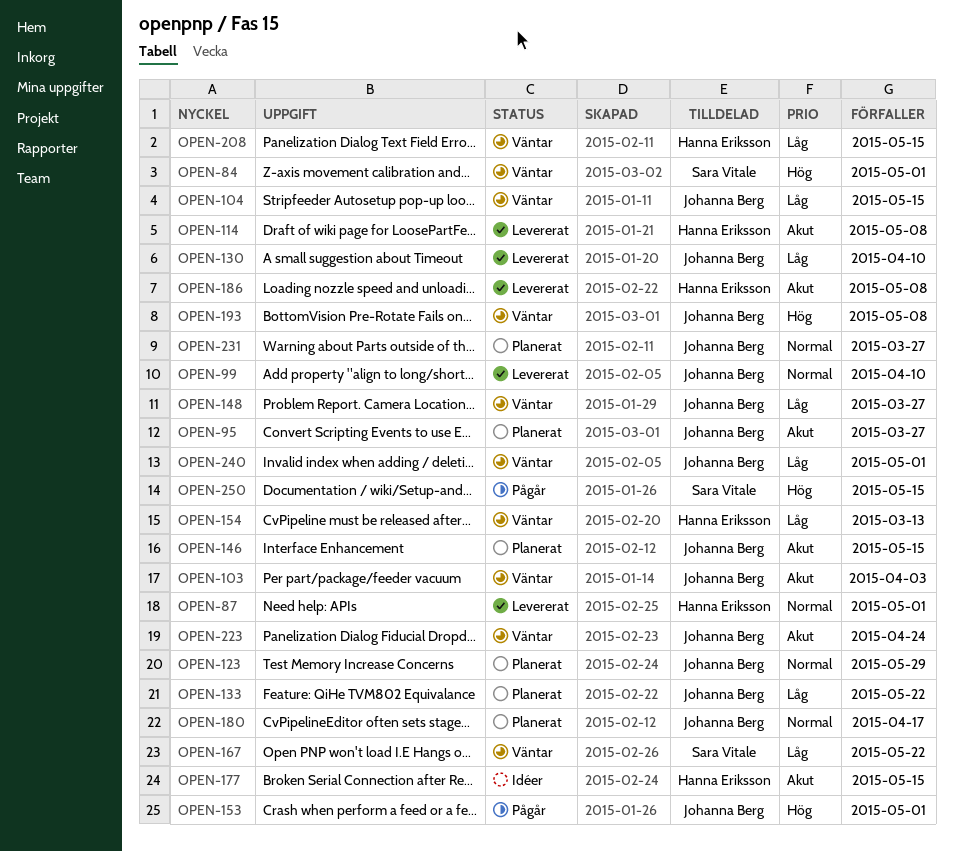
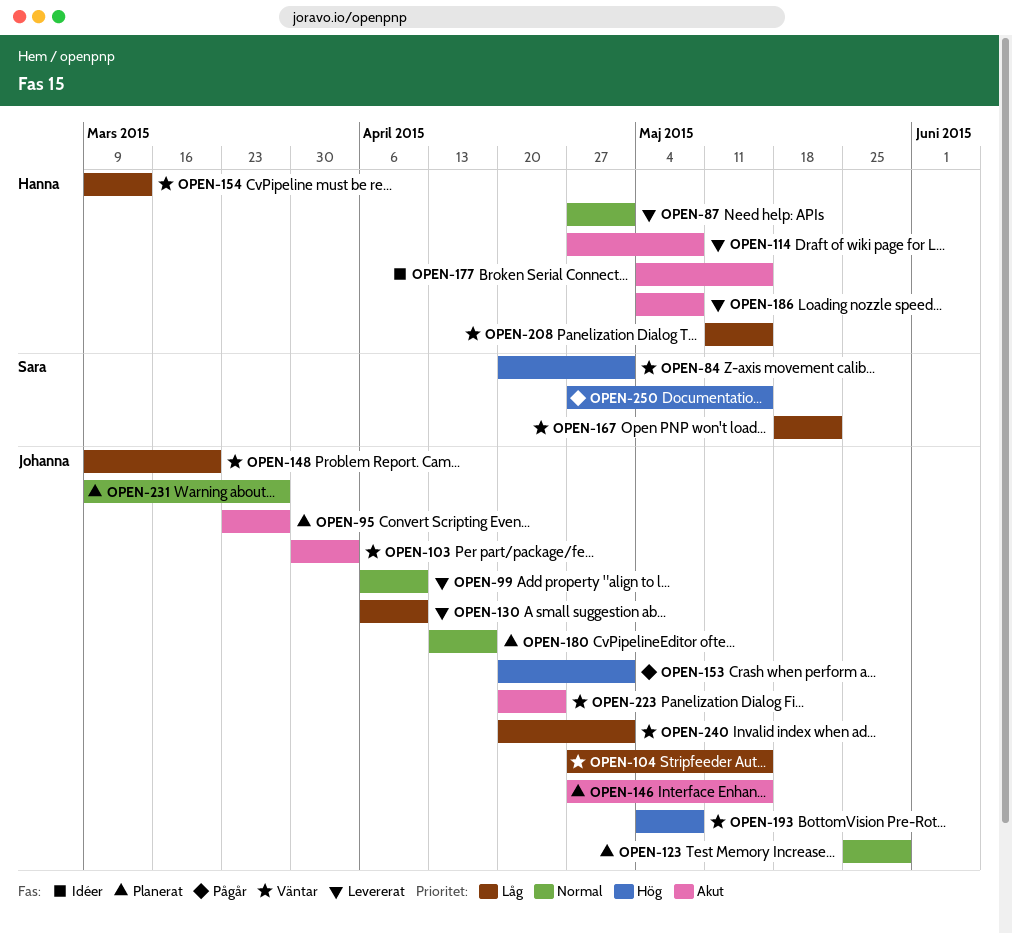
OPEN-133: present -> none
OPEN-148, due: Mar 27 -> Mar 20

